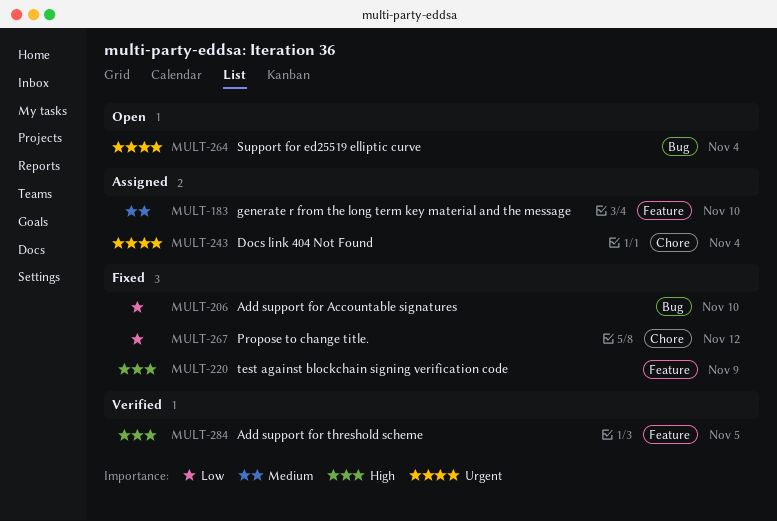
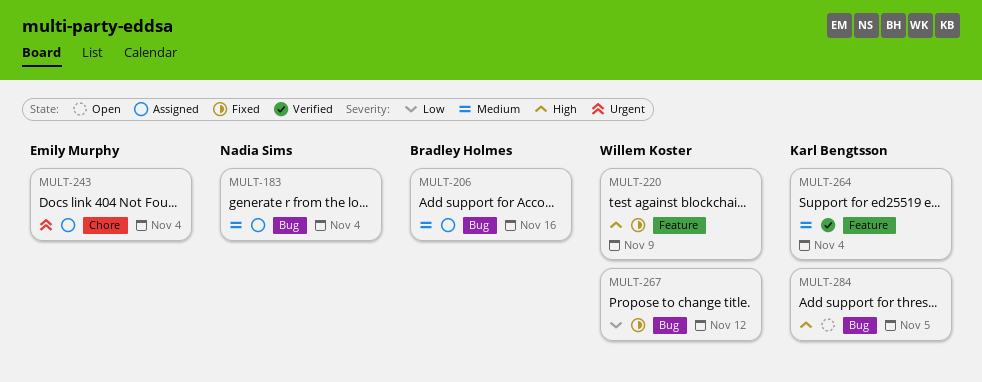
MULT-183, label: Feature -> Bug
MULT-183, due: Nov 10 -> Nov 4
MULT-206, status: Fixed -> Assigned
MULT-206, priority: Low -> Medium
MULT-206, due: Nov 10 -> Nov 16
MULT-264, status: Open -> Verified
MULT-264, priority: Urgent -> Medium
MULT-264, label: Bug -> Feature
MULT-267, label: Chore -> Bug
MULT-284, status: Verified -> Open
MULT-284, label: Feature -> Bug

